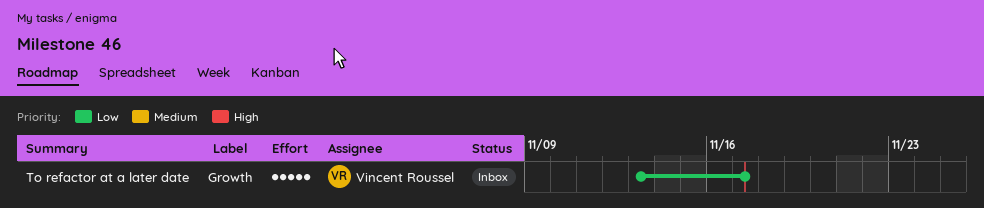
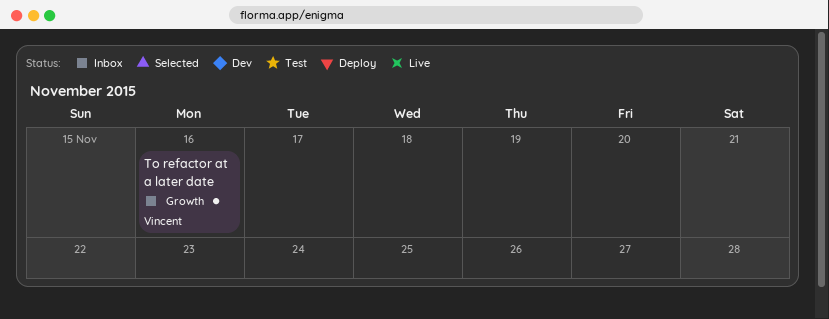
To refactor at a later date, estimate: 5 -> 1
To refactor at a later date, due: Nov 17 -> Nov 16

